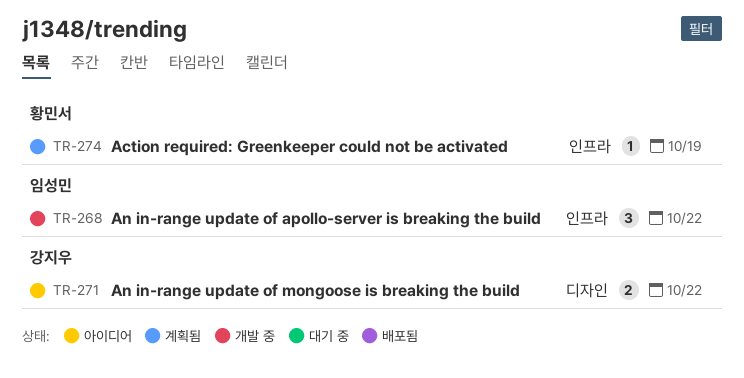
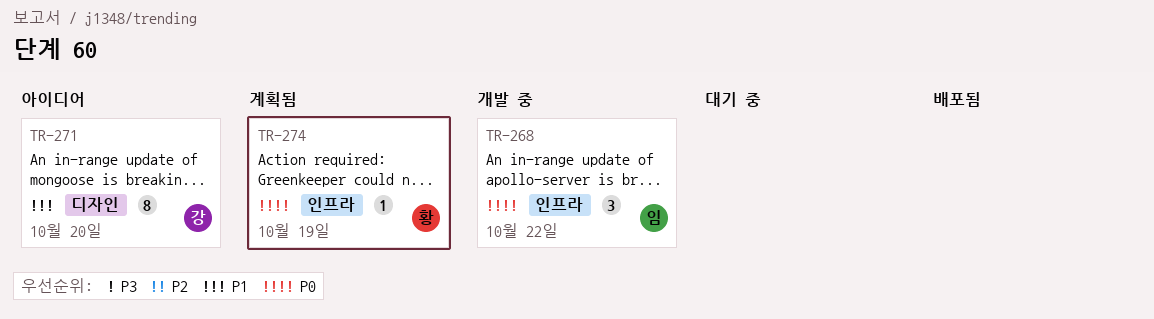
TR-271, estimate: 2 -> 8
TR-271, due: Oct 22 -> Oct 20

